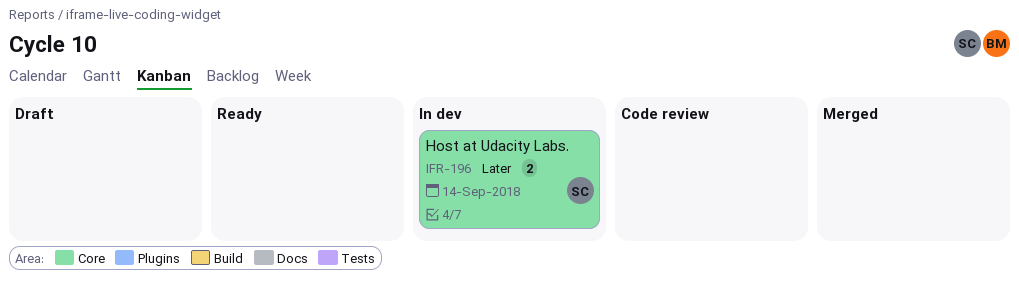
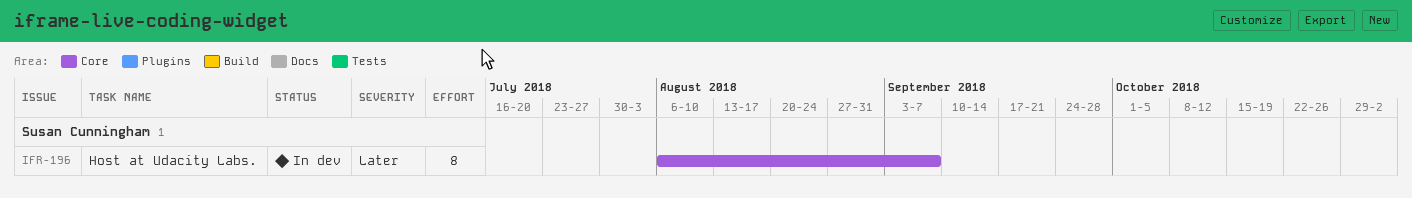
IFR-196, estimate: 2 -> 8
IFR-196, due: Sep 14 -> Sep 7

